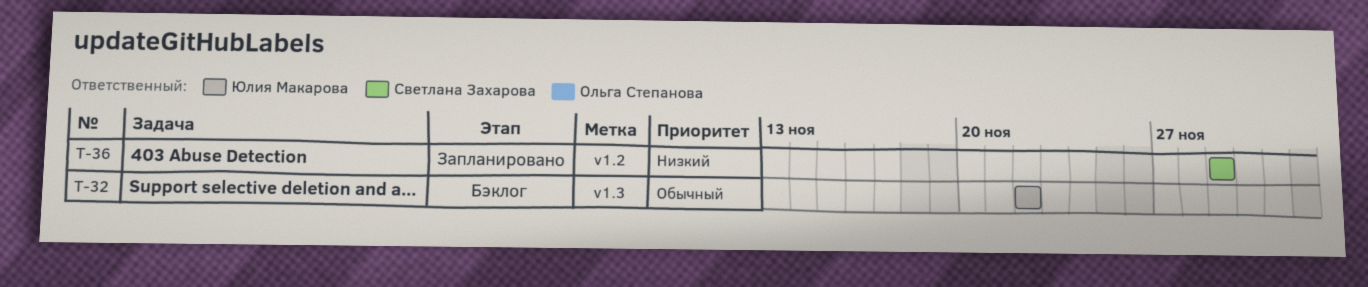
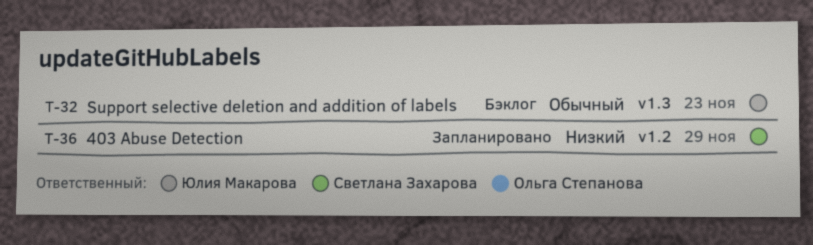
T-32, due: Nov 22 -> Nov 23

